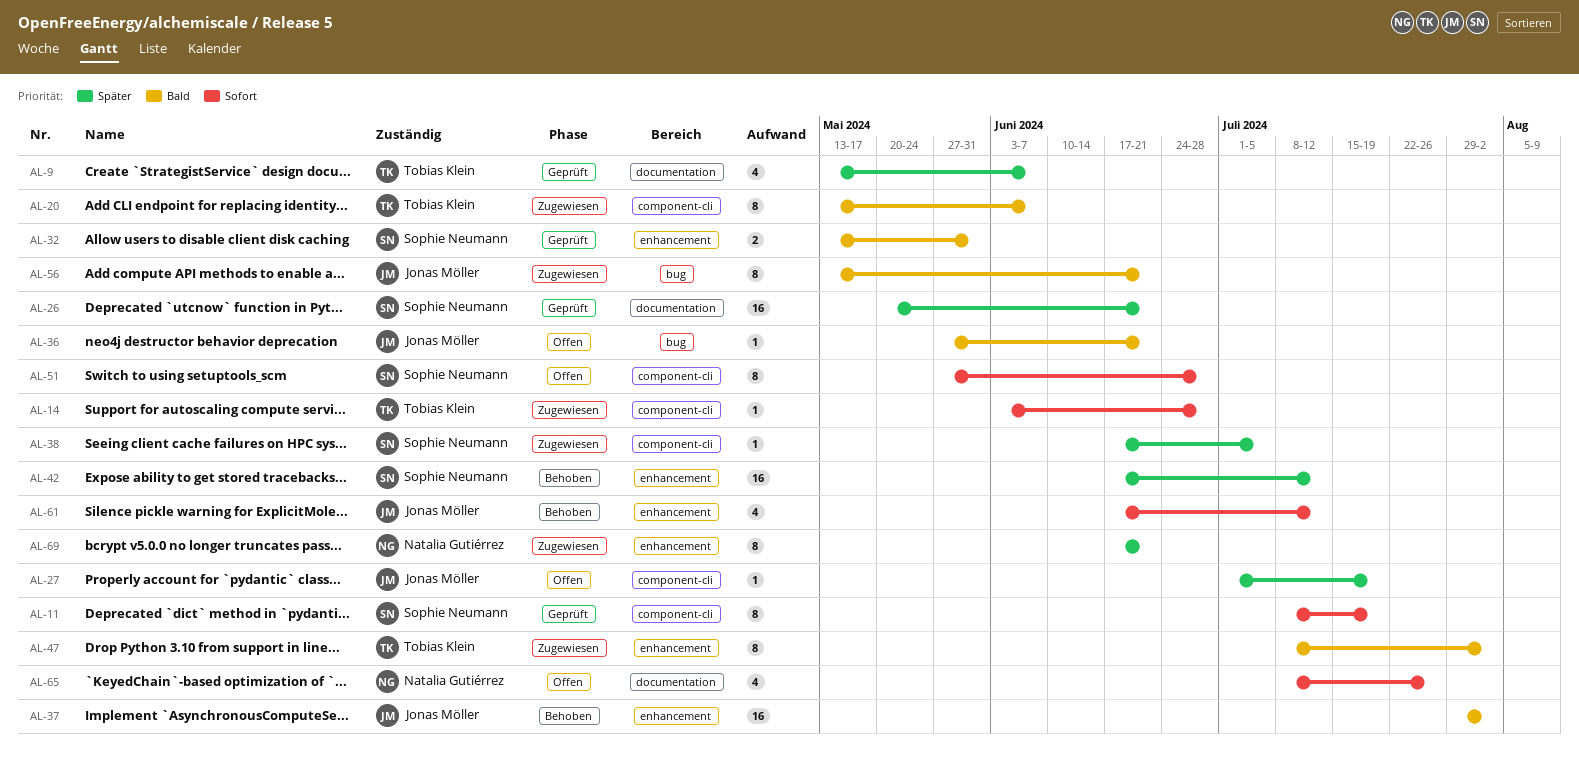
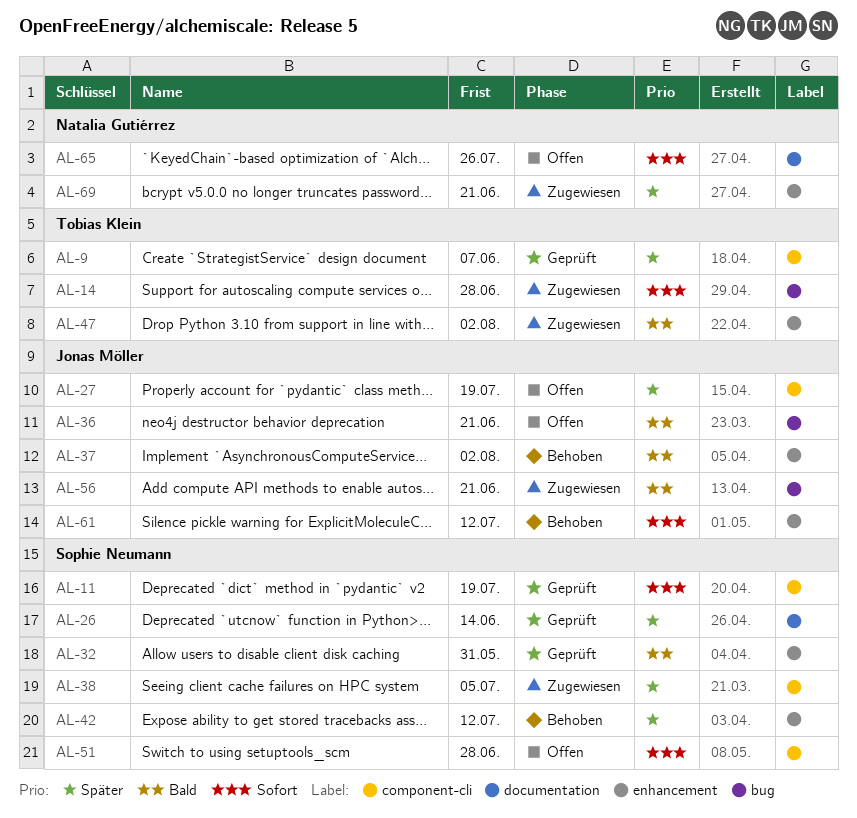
AL-9, label: documentation -> component-cli
AL-14, label: component-cli -> bug
AL-20: present -> none
AL-26, due: Jun 21 -> Jun 14

